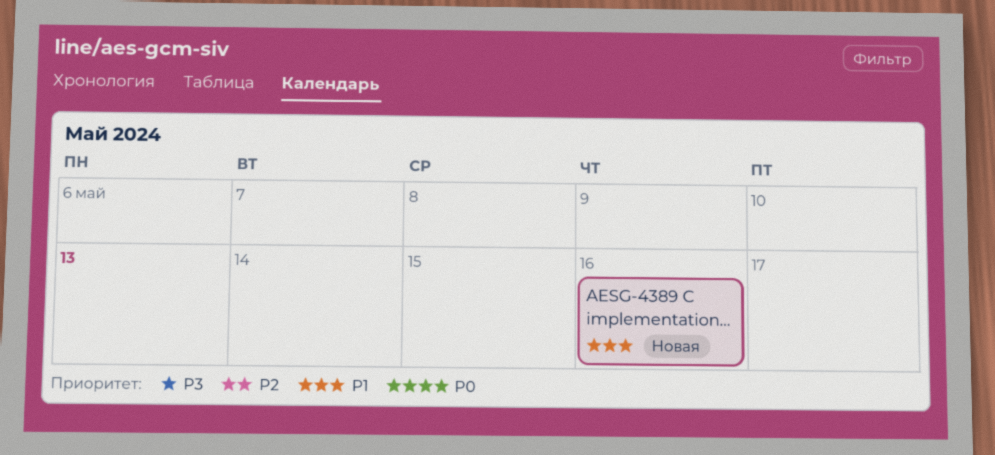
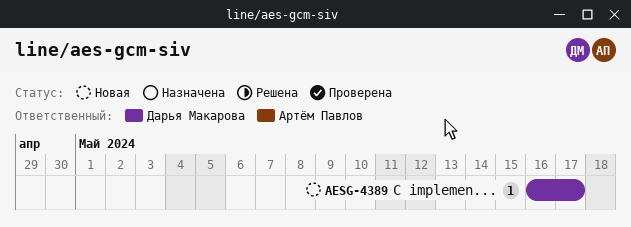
AESG-4389, due: May 16 -> May 17

